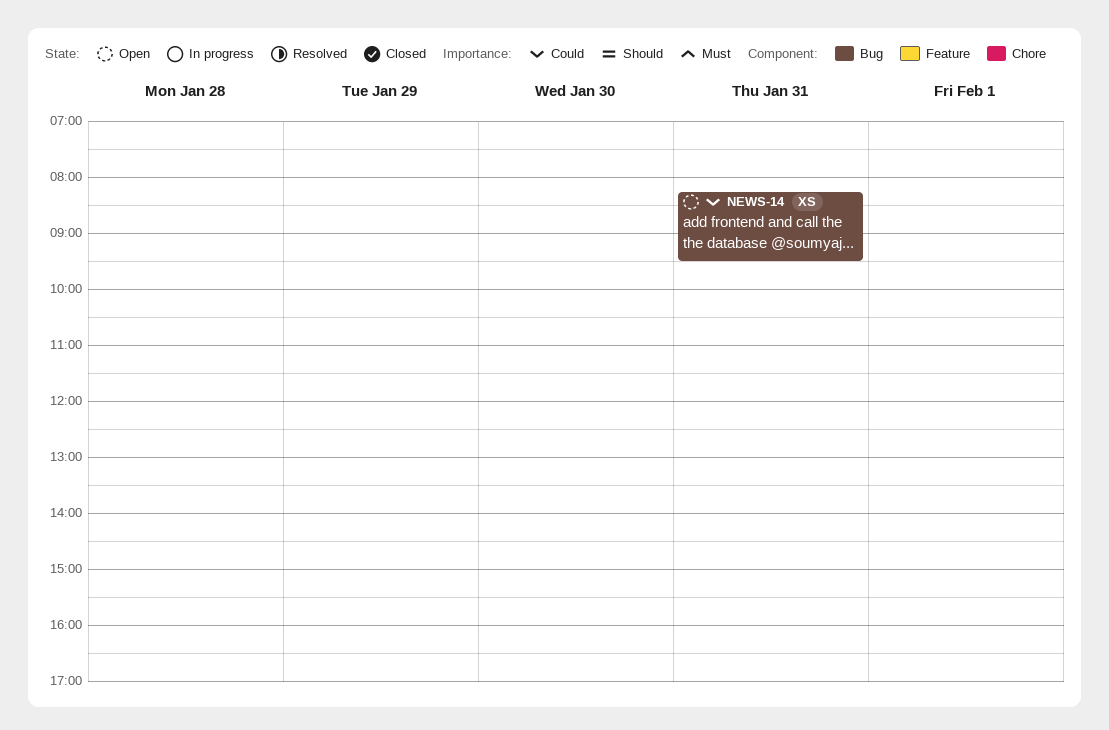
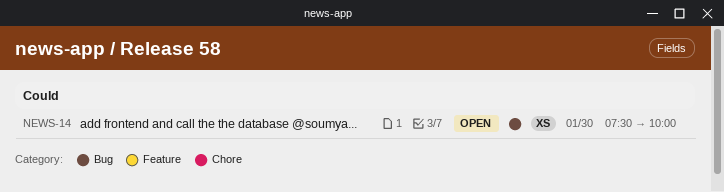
NEWS-14, day: Jan 31 -> Jan 30
NEWS-14, begins: 08:15 -> 07:30
NEWS-14, ends: 09:30 -> 10:00

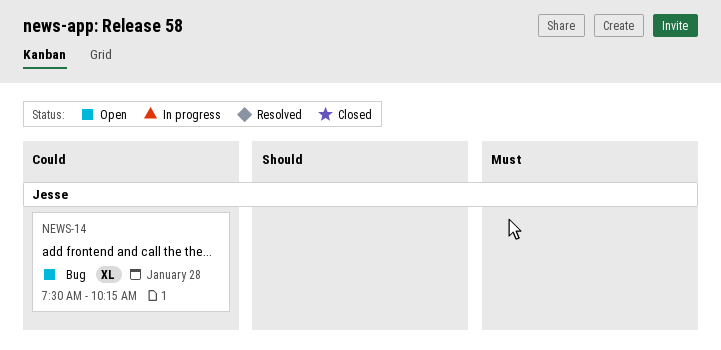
NEWS-14, estimate: XS -> XL
NEWS-14, day: Jan 30 -> Jan 28
NEWS-14, ends: 10:00 -> 10:15

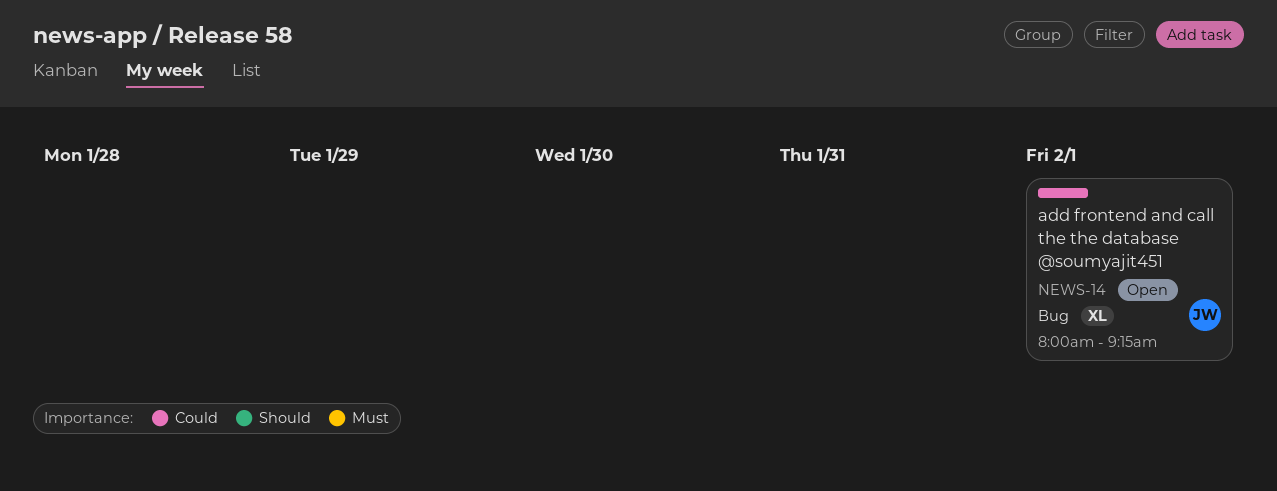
NEWS-14, day: Jan 28 -> Feb 1
NEWS-14, begins: 07:30 -> 08:00
NEWS-14, ends: 10:15 -> 09:15

